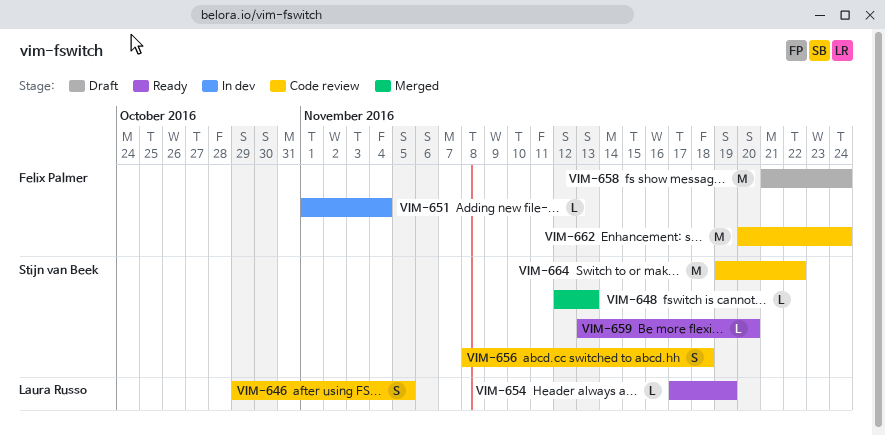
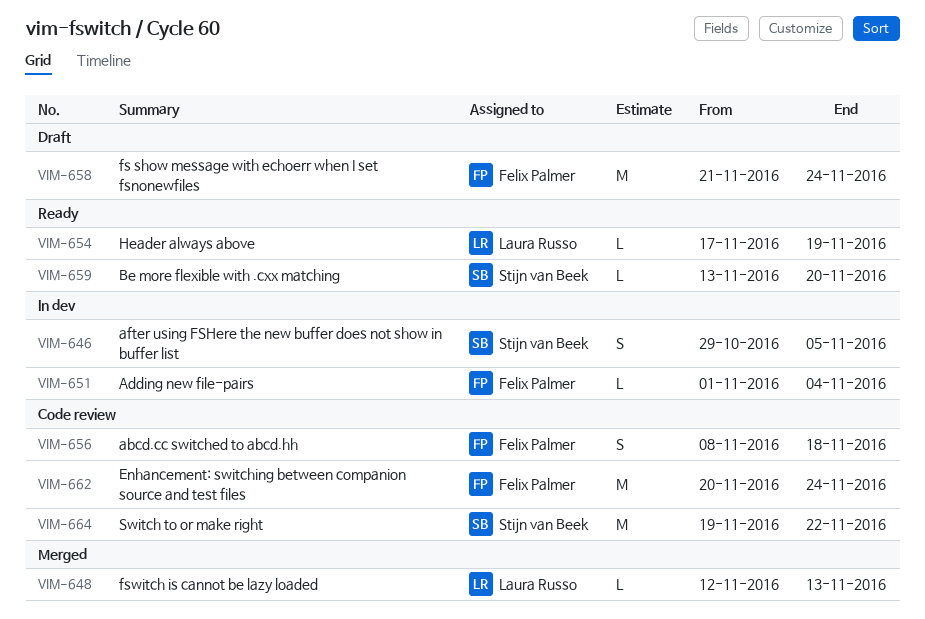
VIM-646, status: Code review -> In dev
VIM-646, owner: Laura Russo -> Stijn van Beek
VIM-648, owner: Stijn van Beek -> Laura Russo
VIM-656, owner: Stijn van Beek -> Felix Palmer

